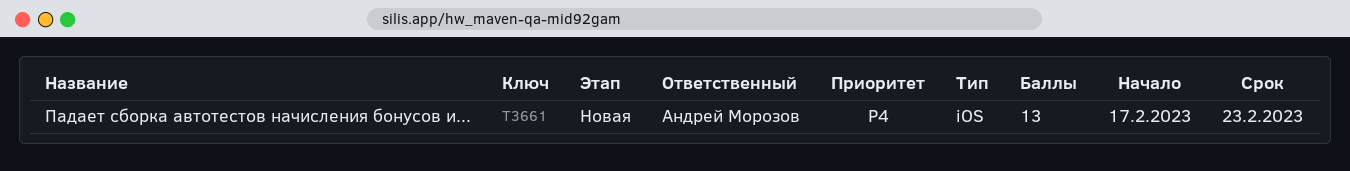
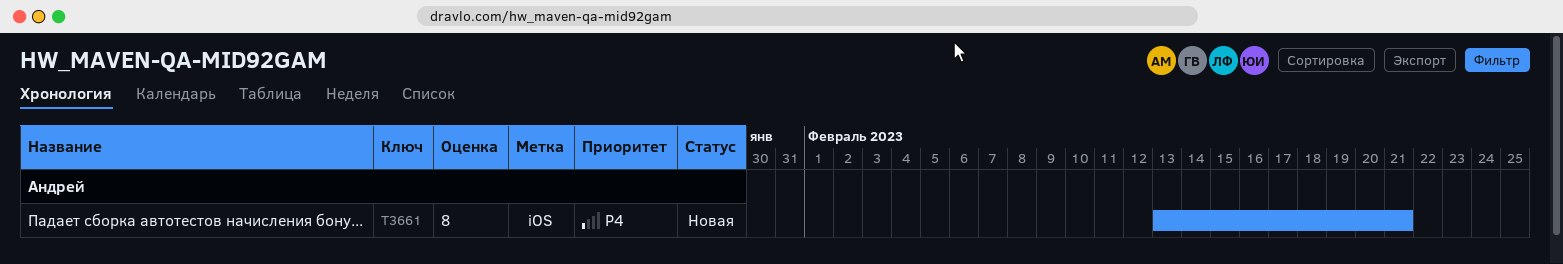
T3661, estimate: 13 -> 8
T3661, start: Feb 17 -> Feb 13
T3661, due: Feb 23 -> Feb 21

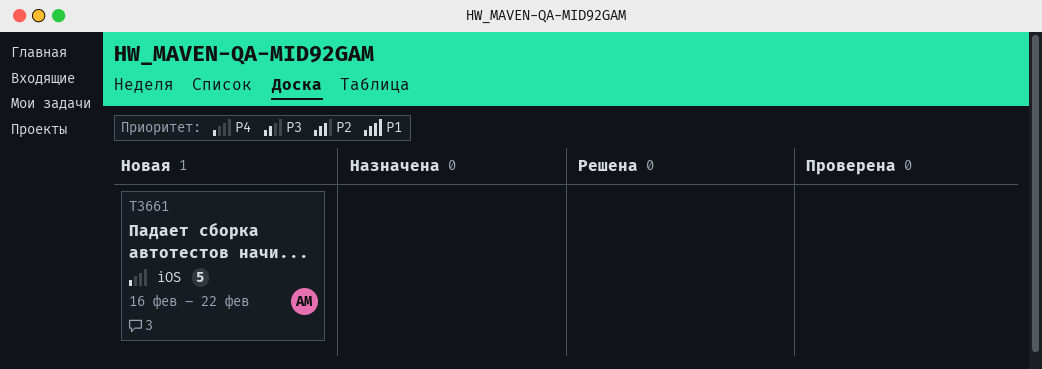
T3661, estimate: 8 -> 5
T3661, start: Feb 13 -> Feb 16
T3661, due: Feb 21 -> Feb 22

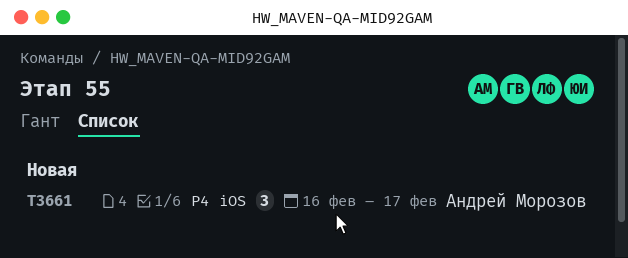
T3661, estimate: 5 -> 3
T3661, due: Feb 22 -> Feb 17

